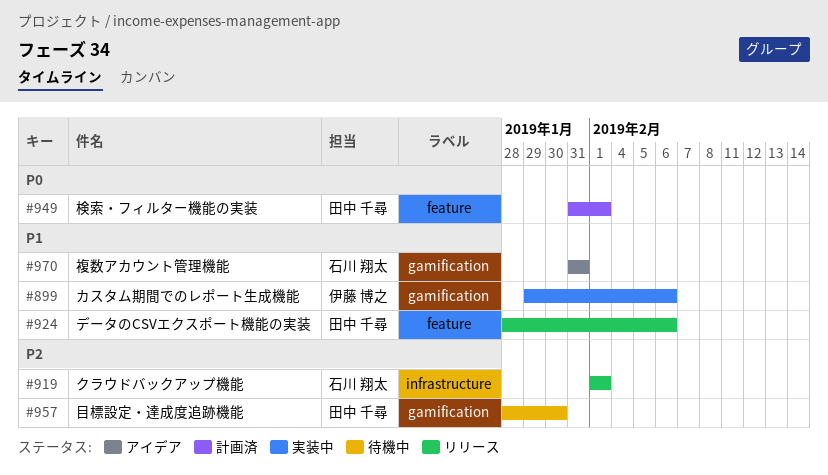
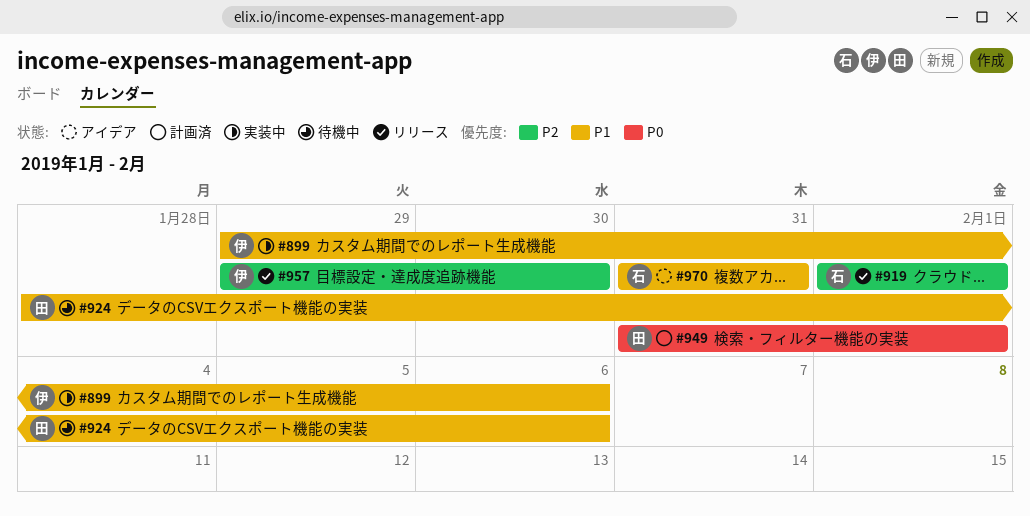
#924, status: リリース -> 待機中
#957, status: 待機中 -> リリース
#957, owner: 田中 千尋 -> 伊藤 博之
#957, start: Jan 28 -> Jan 29

